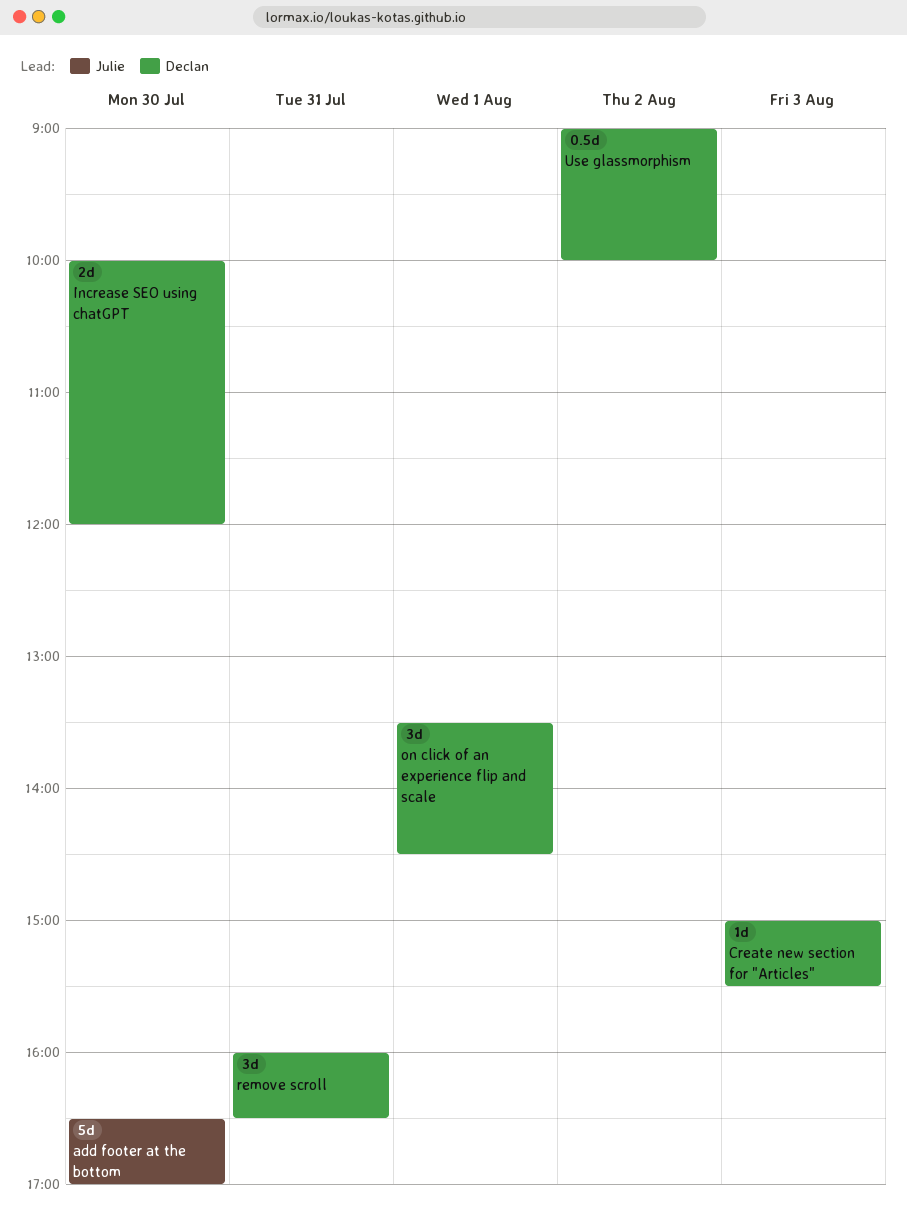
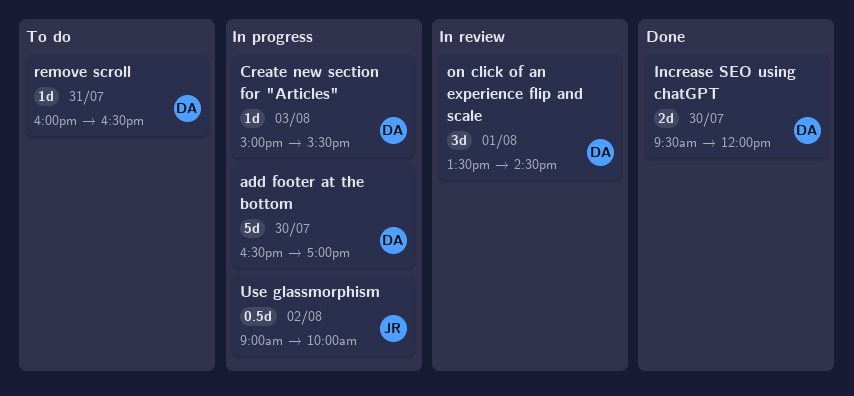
add footer at the bottom, owner: Julie -> Declan
Increase SEO using chatGPT, begins: 10:00 -> 09:30
remove scroll, estimate: 3d -> 1d
Use glassmorphism, owner: Declan -> Julie

